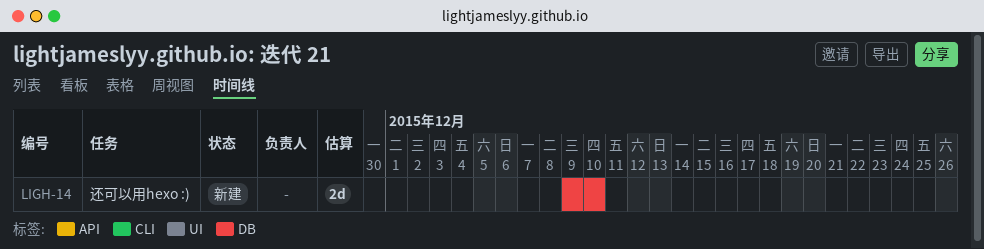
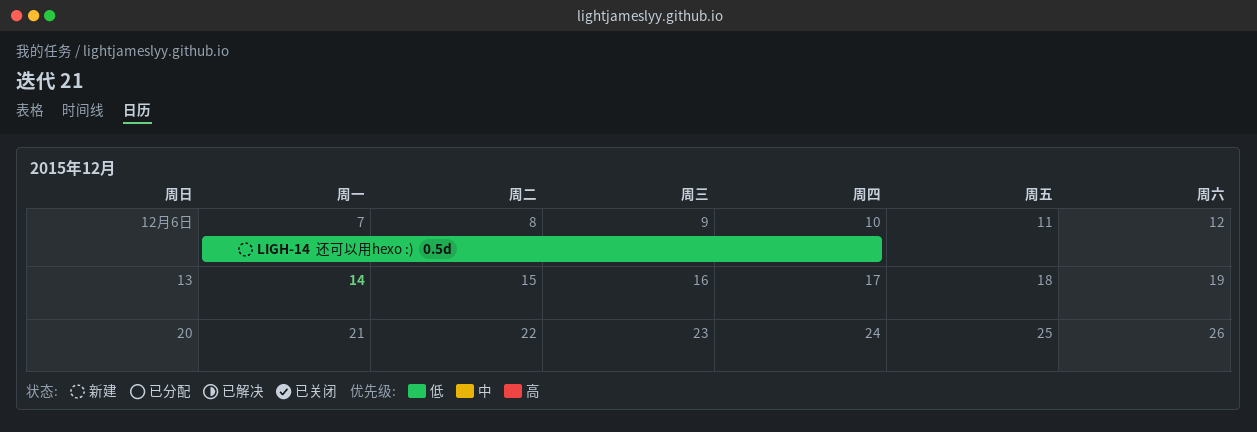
LIGH-14, estimate: 2d -> 0.5d
LIGH-14, start: Dec 9 -> Dec 7

